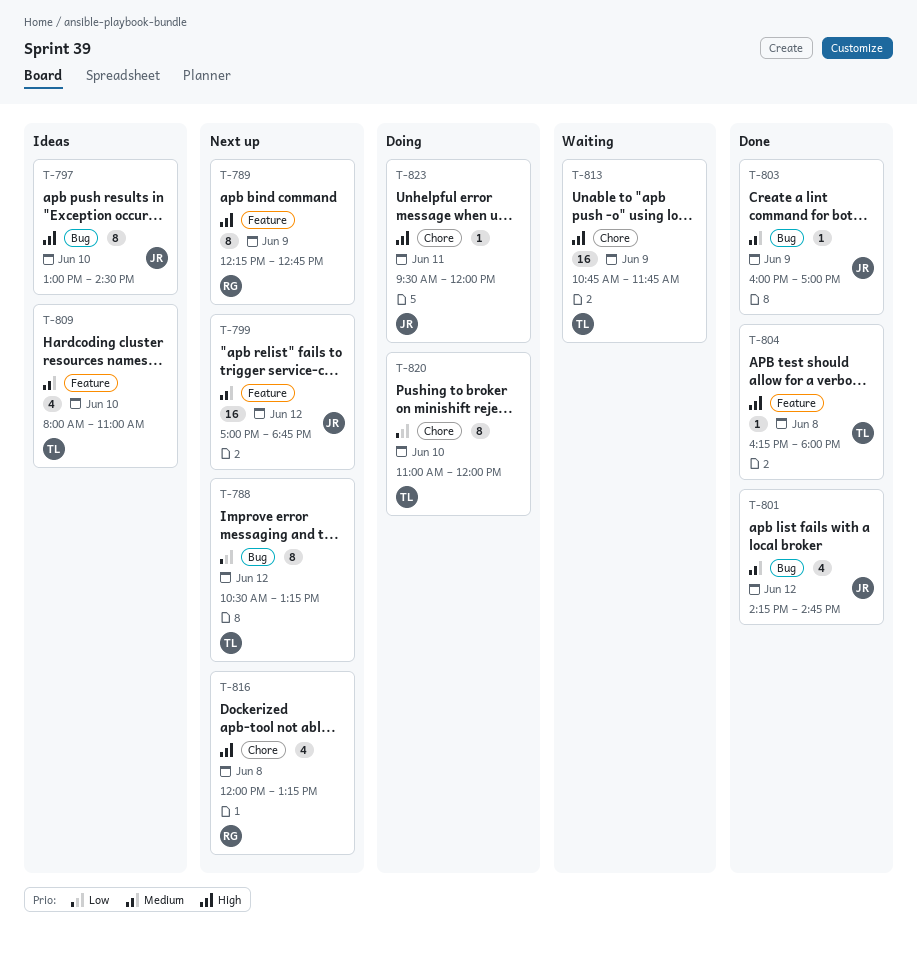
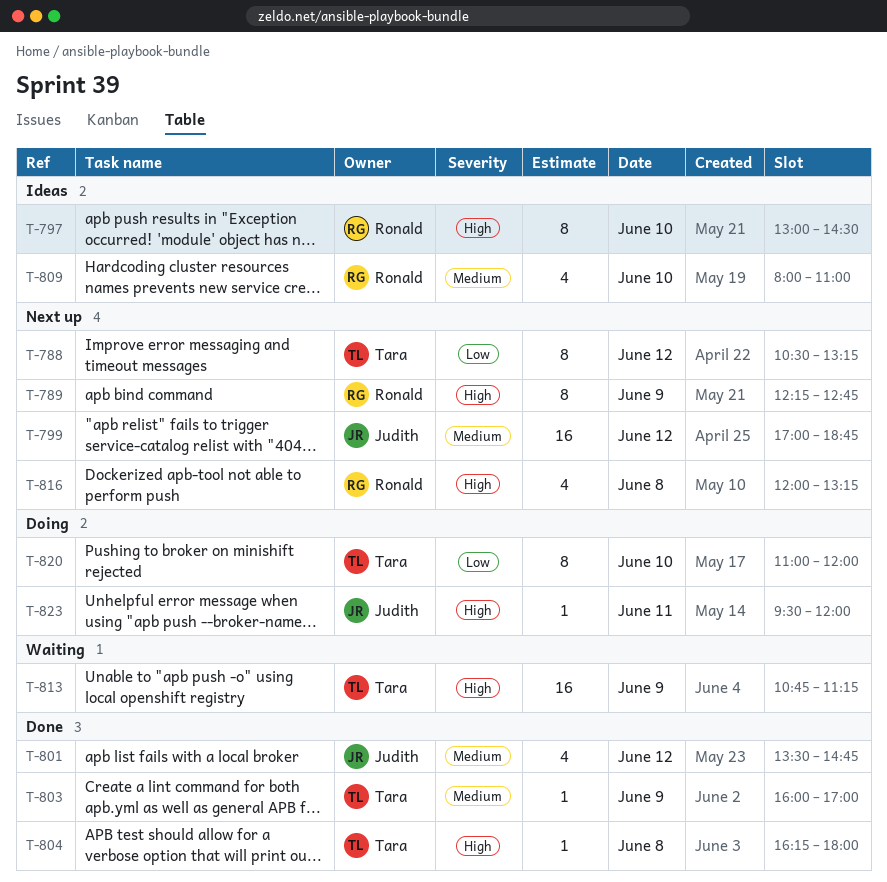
T-797, owner: Judith -> Ronald
T-801, begins: 14:15 -> 13:30
T-803, owner: Judith -> Tara
T-809, owner: Tara -> Ronald
T-813, ends: 11:45 -> 11:15

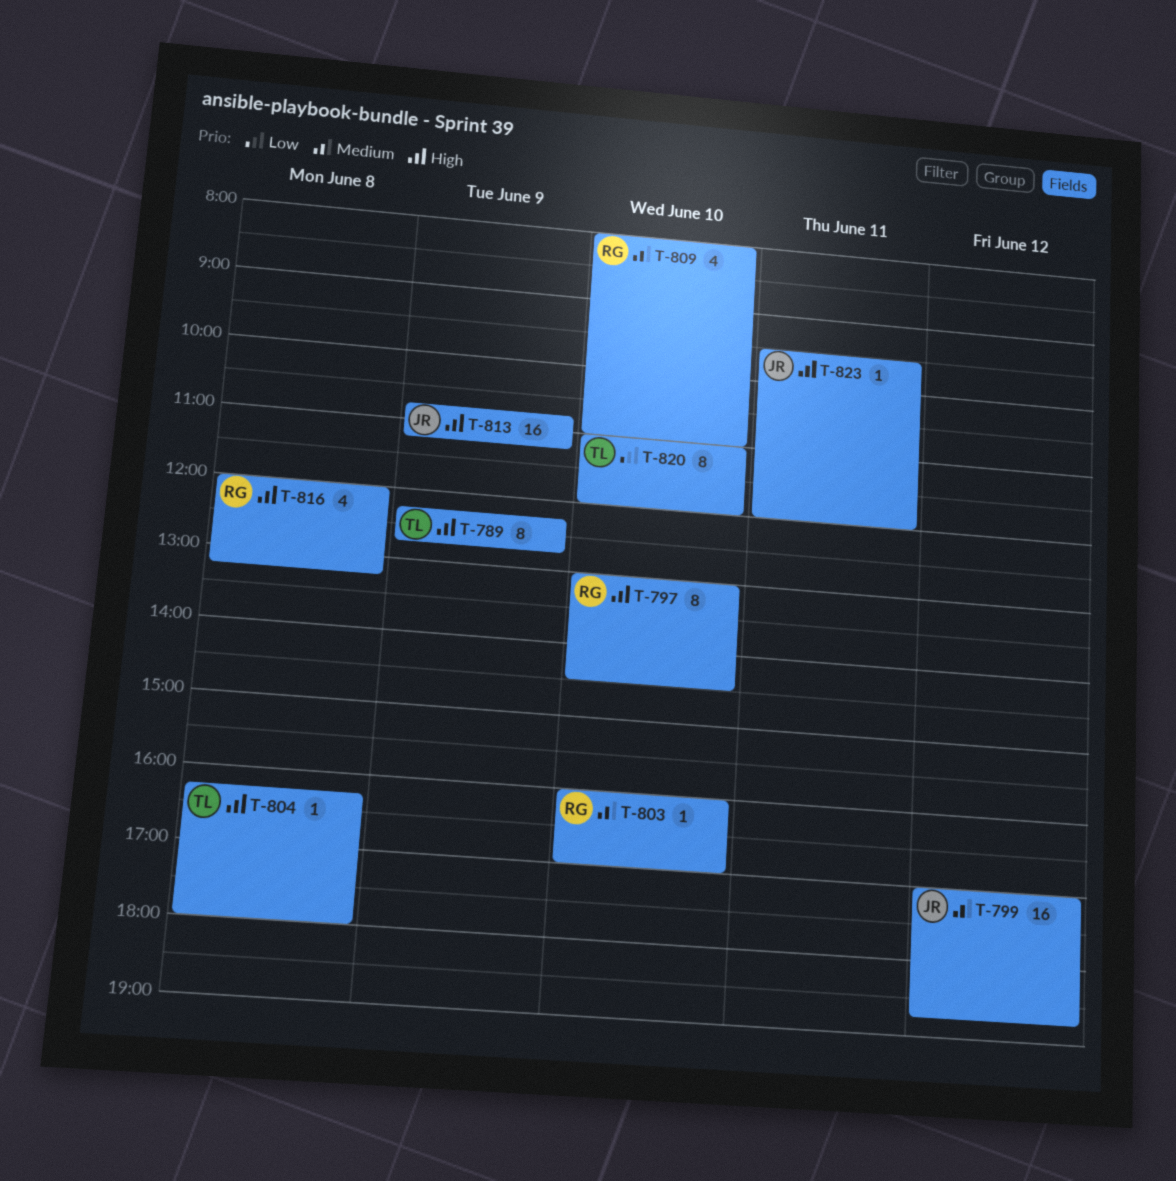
T-788: present -> none
T-789, owner: Ronald -> Tara
T-801: present -> none
T-803, owner: Tara -> Ronald
T-803, day: Jun 9 -> Jun 10
T-813, owner: Tara -> Judith

